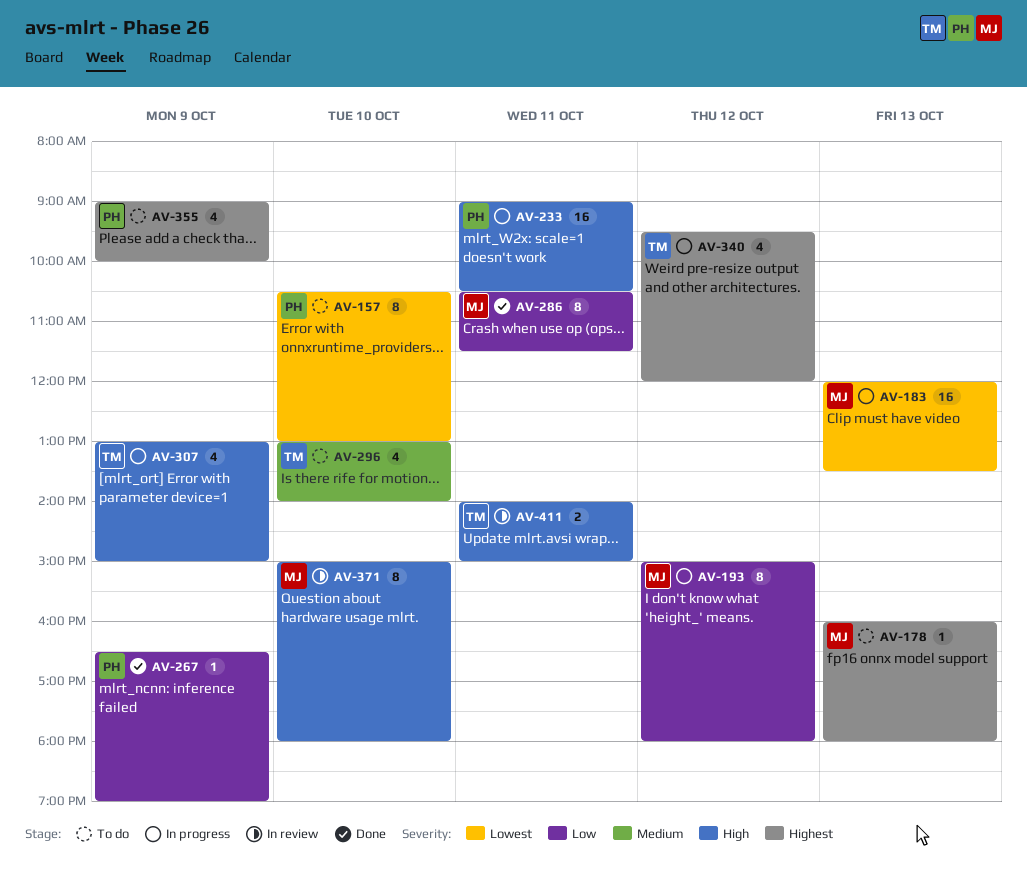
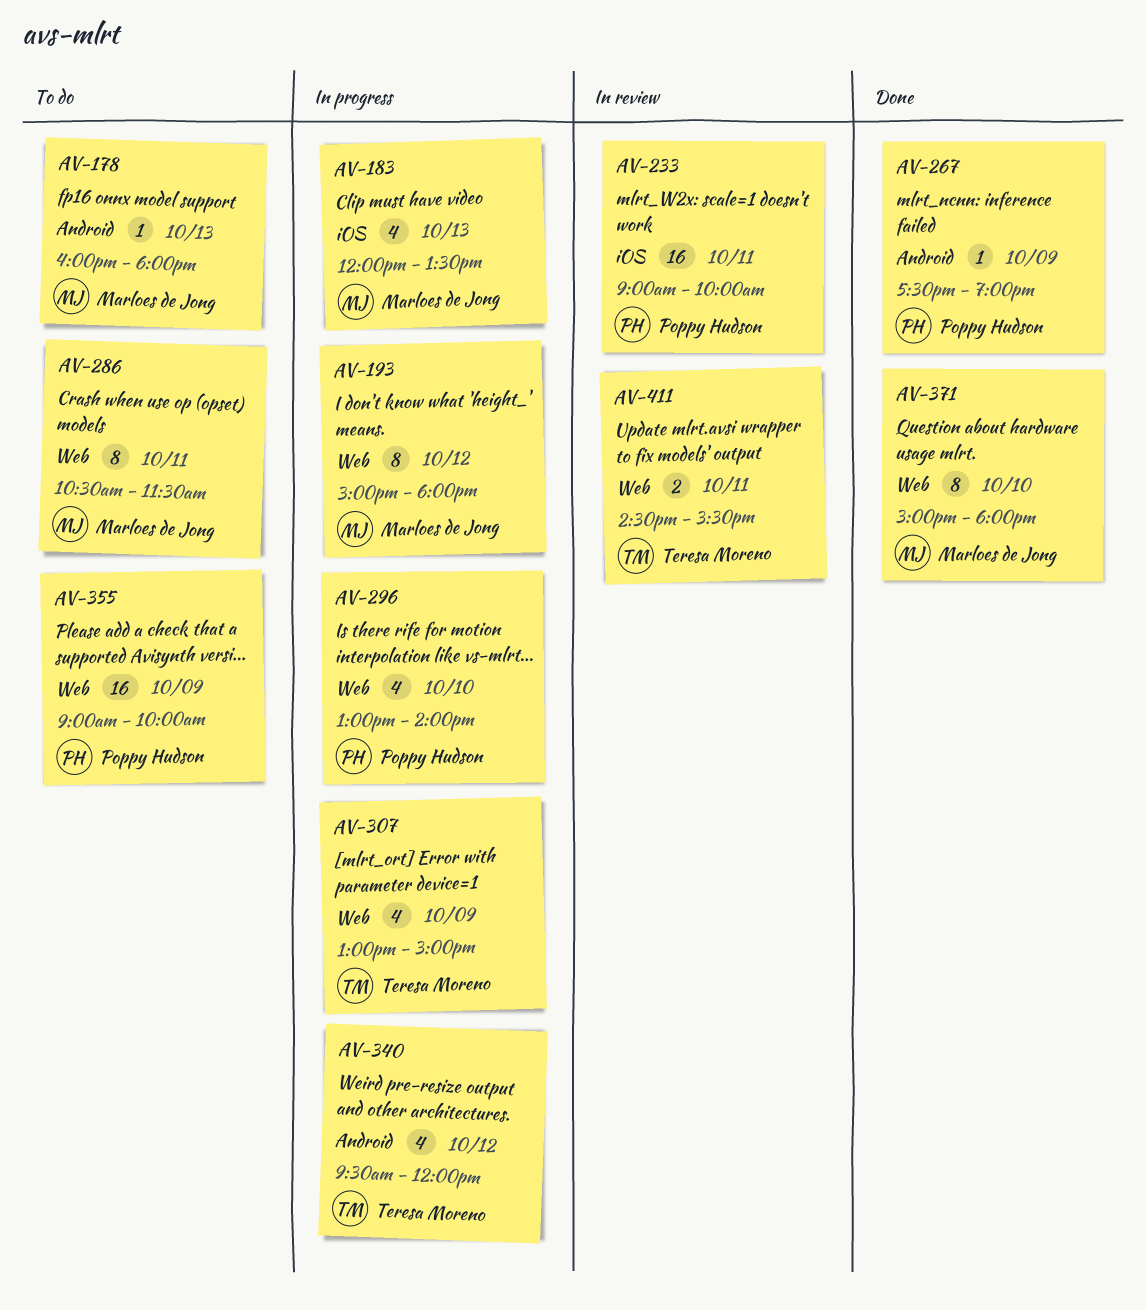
AV-157: present -> none
AV-183, estimate: 16 -> 4
AV-233, status: In progress -> In review
AV-233, ends: 10:30 -> 10:00
AV-267, begins: 16:30 -> 17:30
AV-286, status: Done -> To do
AV-296, status: To do -> In progress
AV-296, owner: Teresa Moreno -> Poppy Hudson
AV-355, estimate: 4 -> 16
AV-371, status: In review -> Done
AV-411, begins: 14:00 -> 14:30
AV-411, ends: 15:00 -> 15:30

